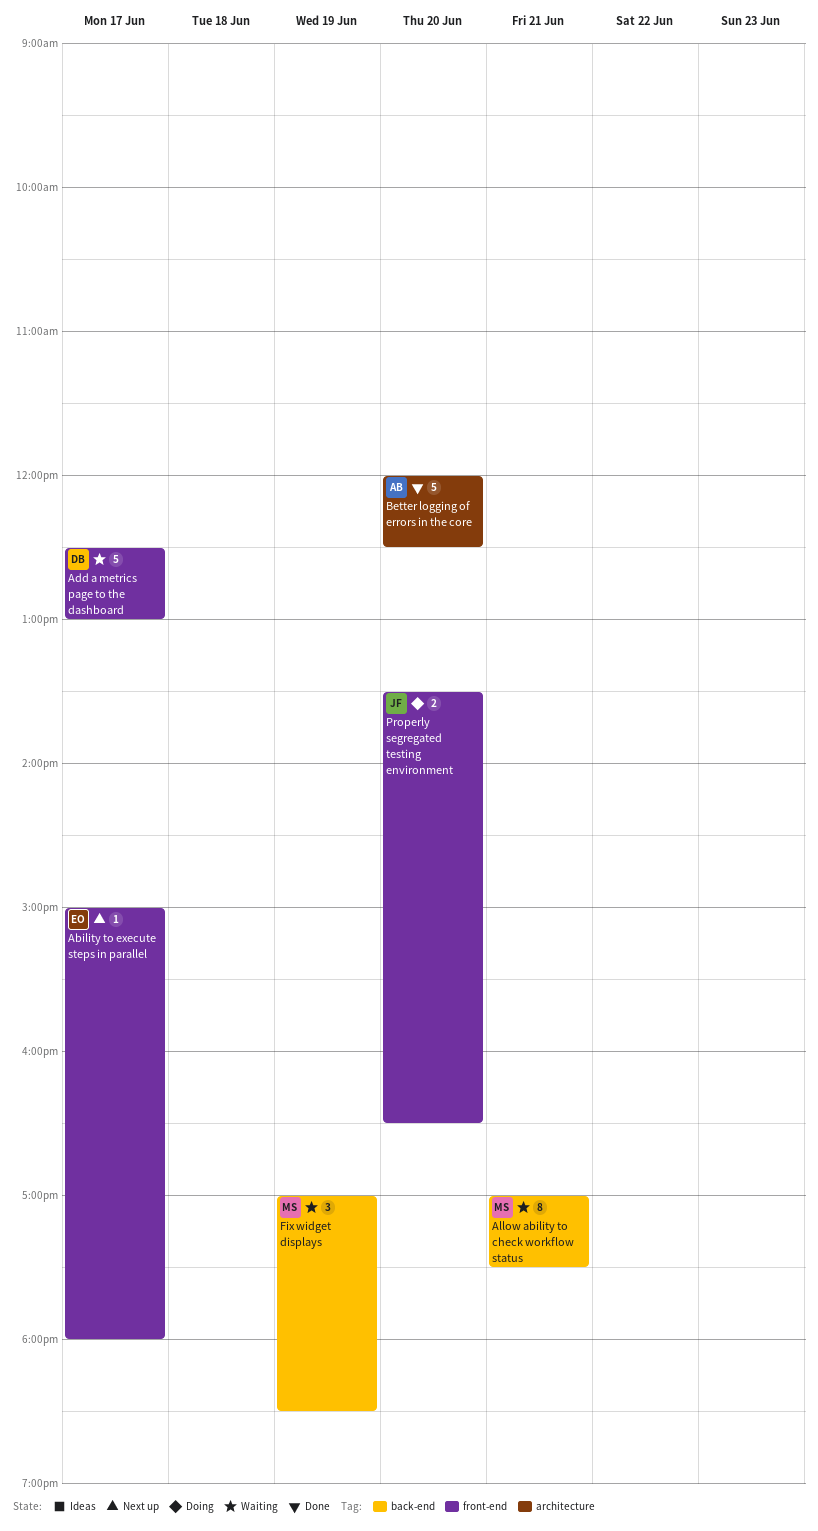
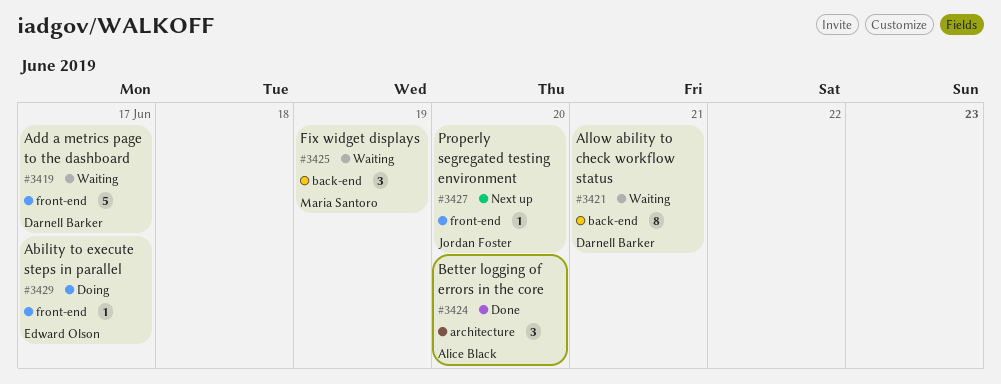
Ability to execute steps in parallel, status: Next up -> Doing
Allow ability to check workflow status, owner: Maria Santoro -> Darnell Barker
Better logging of errors in the core, estimate: 5 -> 3
Properly segregated testing environment, status: Doing -> Next up
Properly segregated testing environment, estimate: 2 -> 1

